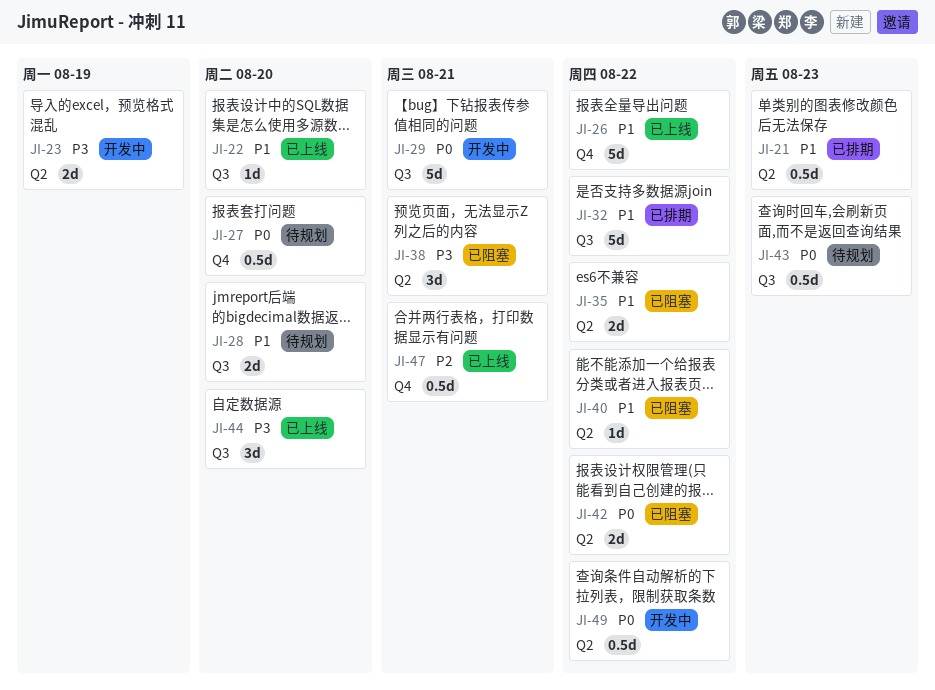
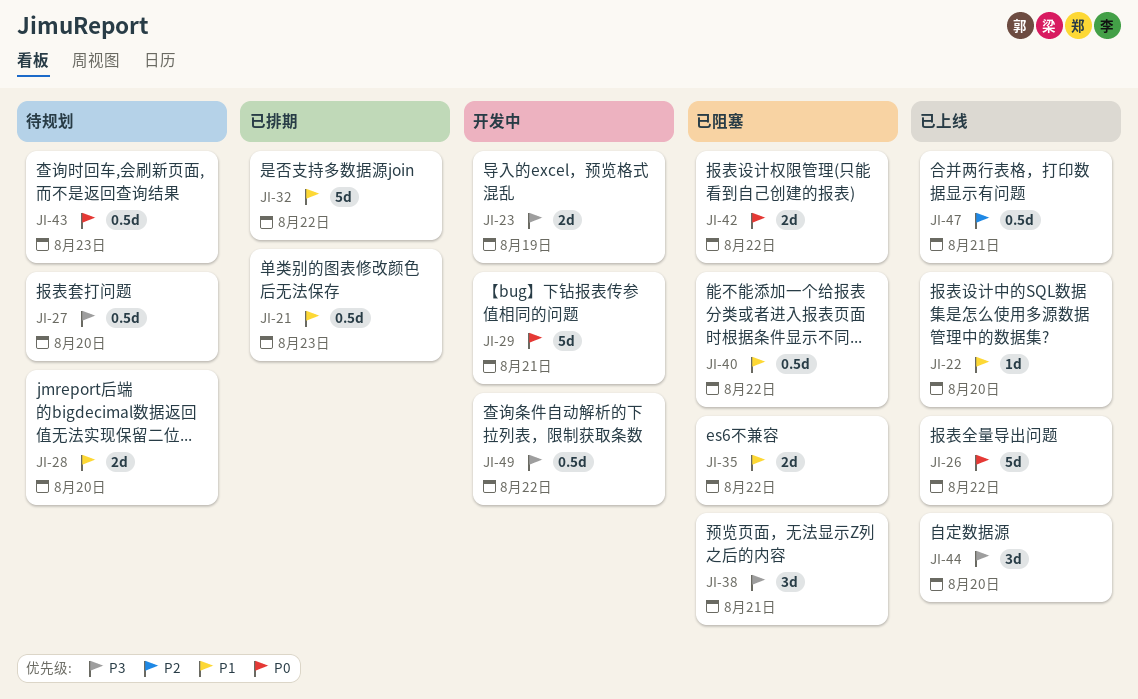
JI-26, priority: P1 -> P0
JI-27, priority: P0 -> P3
JI-40, estimate: 1d -> 0.5d
JI-49, priority: P0 -> P3

